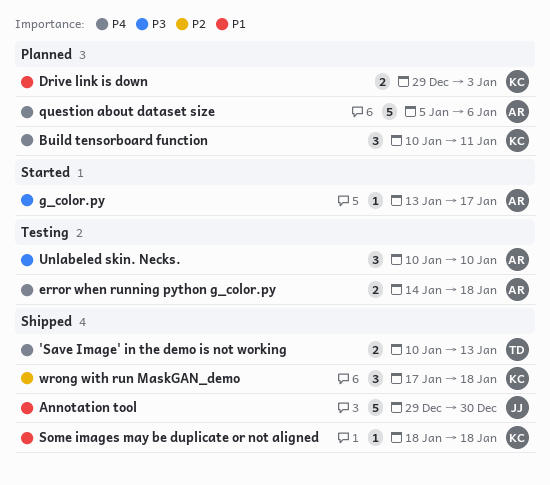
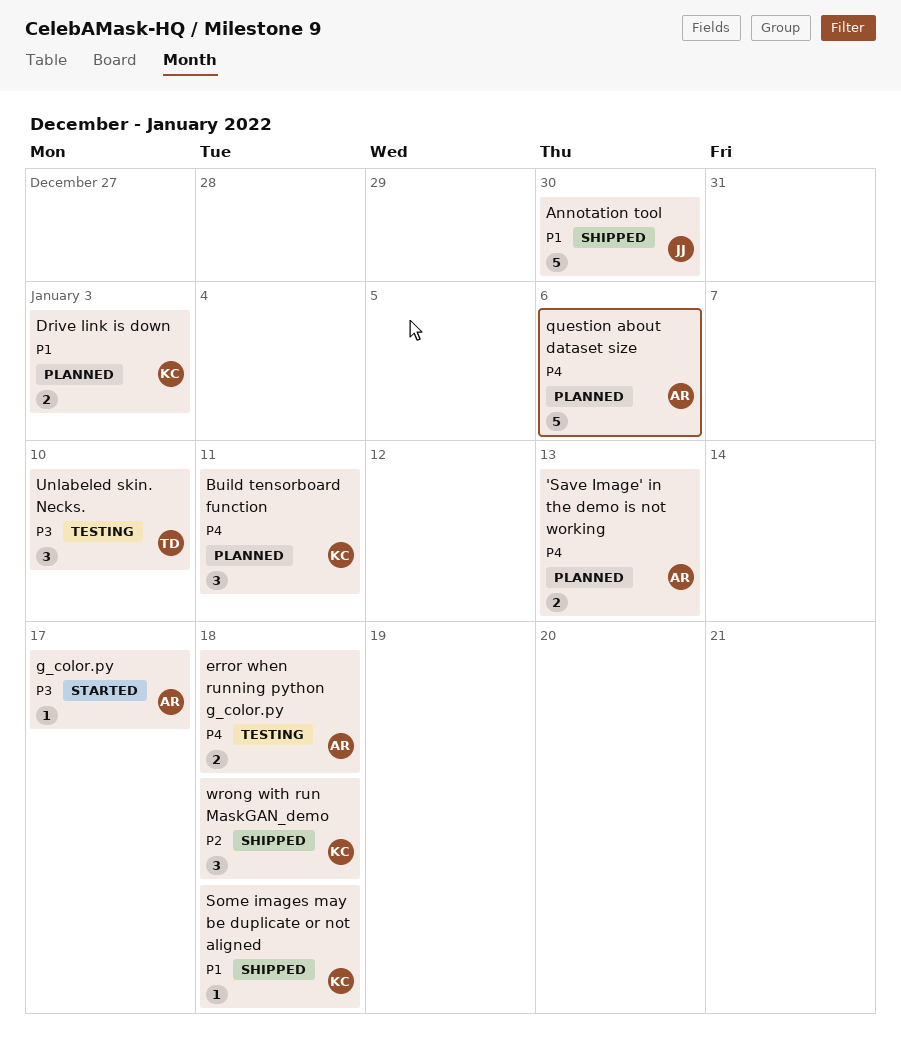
'Save Image' in the demo is not working, status: Shipped -> Planned
'Save Image' in the demo is not working, owner: TD -> AR
Unlabeled skin. Necks., owner: AR -> TD

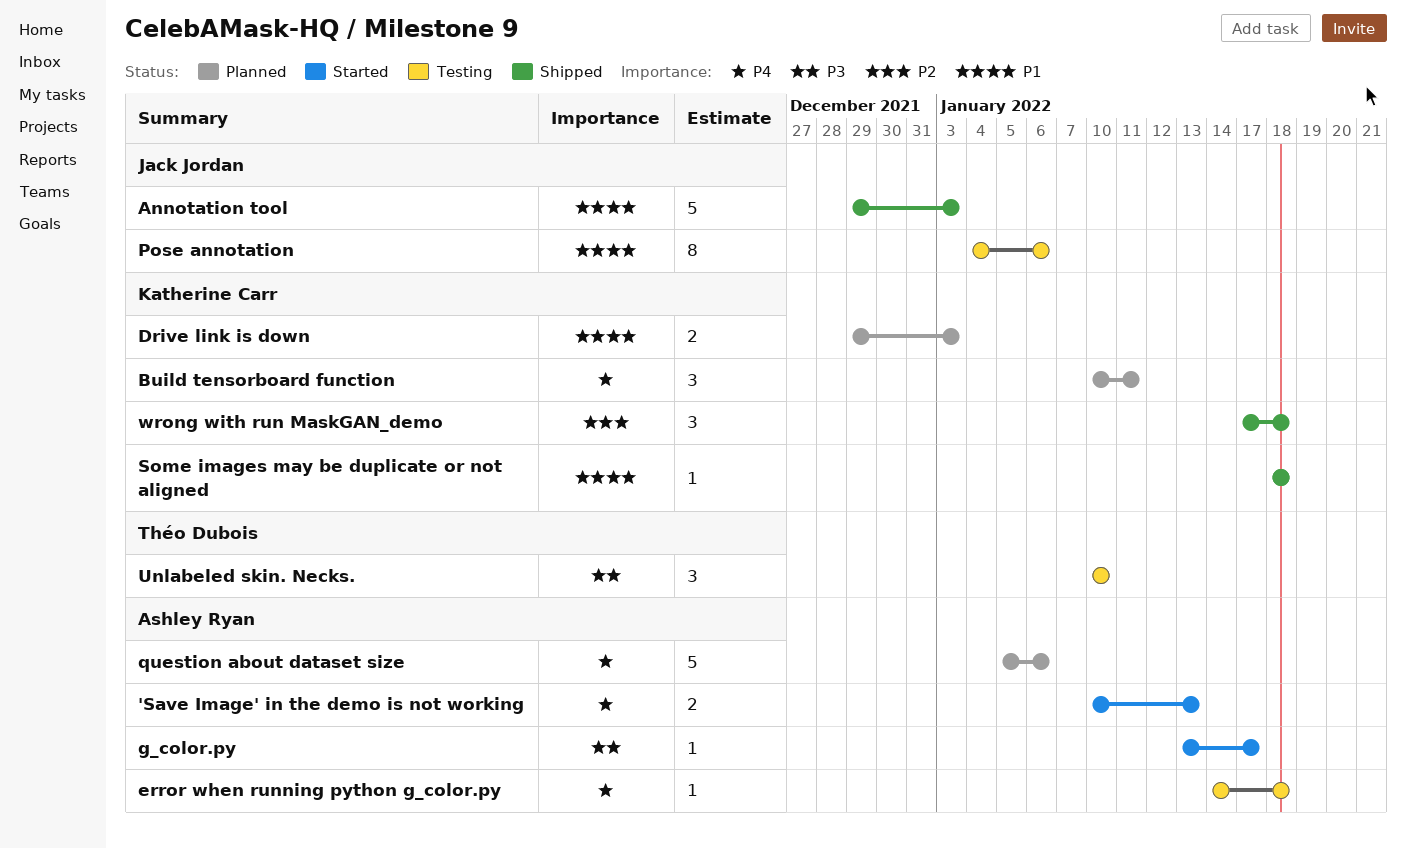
'Save Image' in the demo is not working, status: Planned -> Started
Annotation tool, due: Dec 30 -> Jan 3
error when running python g_color.py, estimate: 2 -> 1
Pose annotation: none -> present

